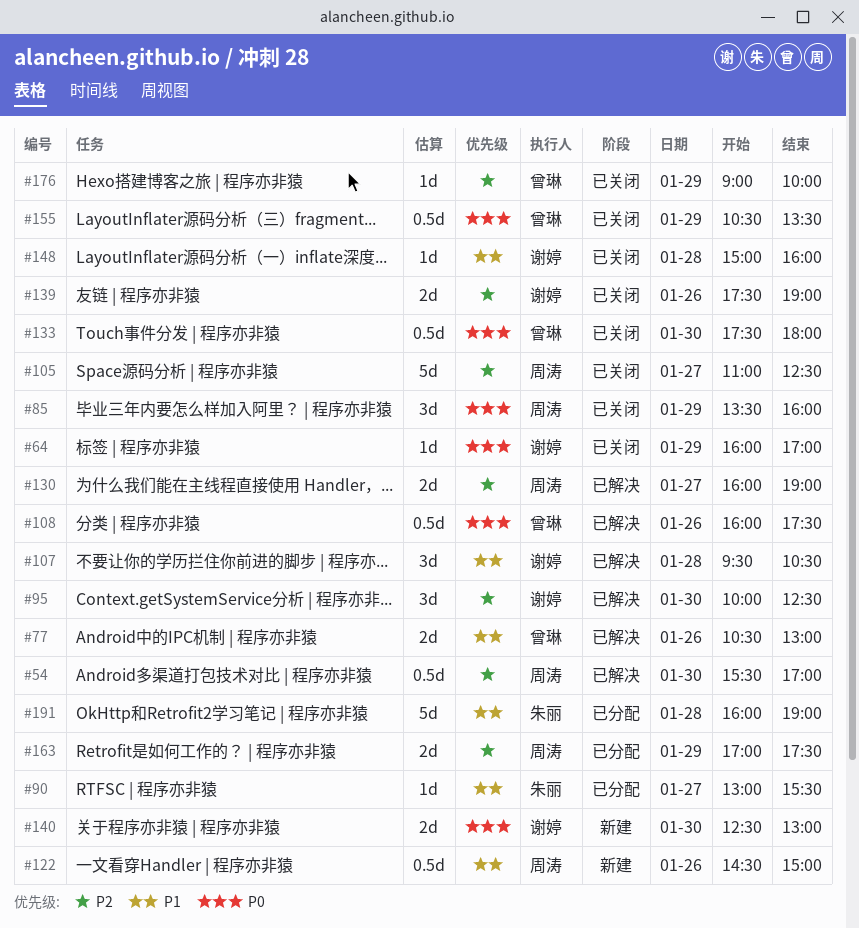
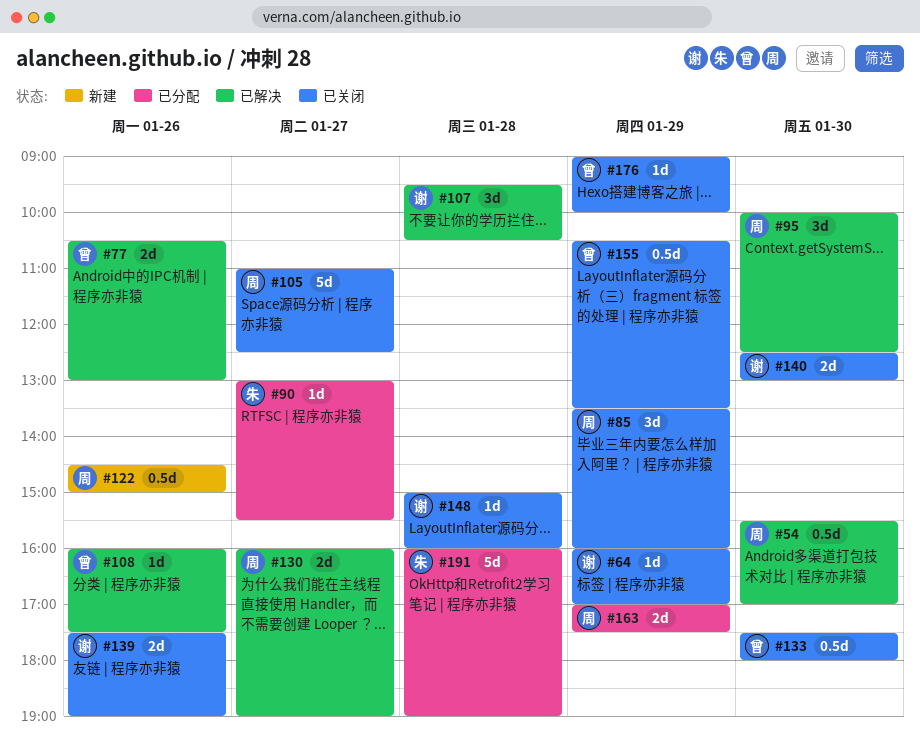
#95, owner: 谢婷 -> 周涛
#108, estimate: 0.5d -> 1d
#140, status: 新建 -> 已关闭

